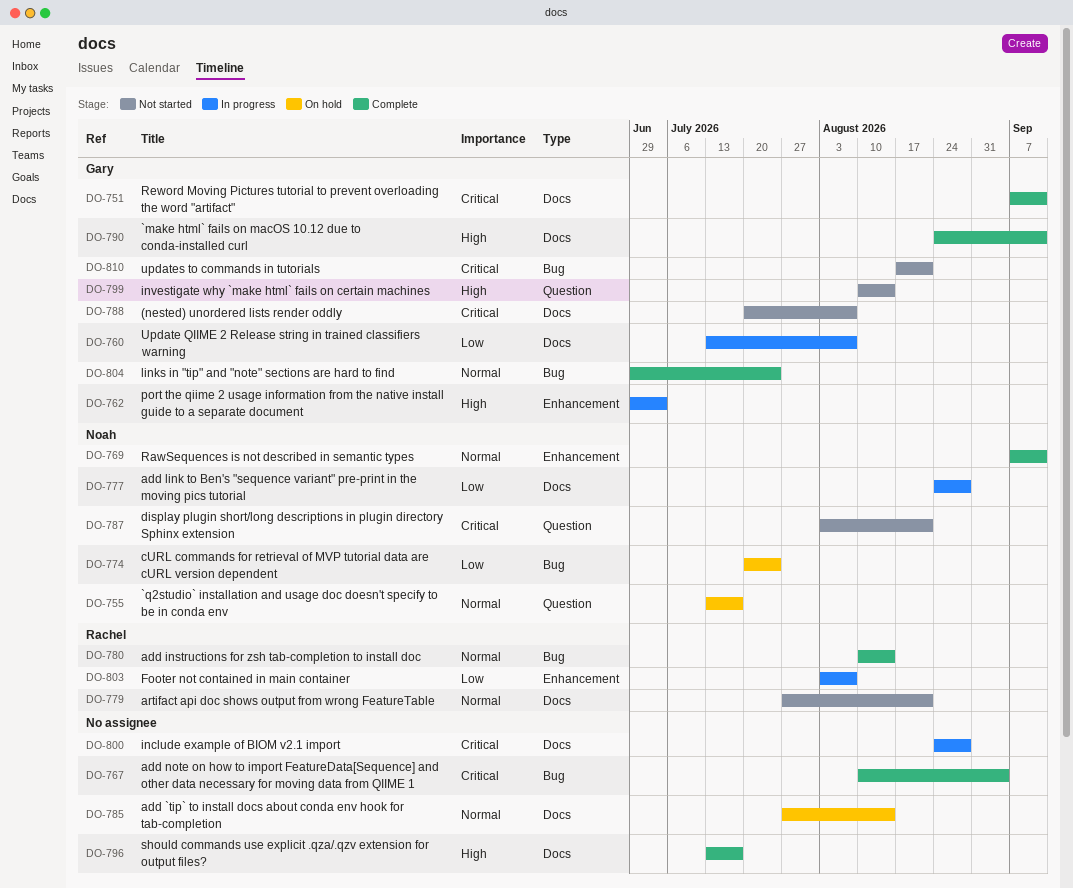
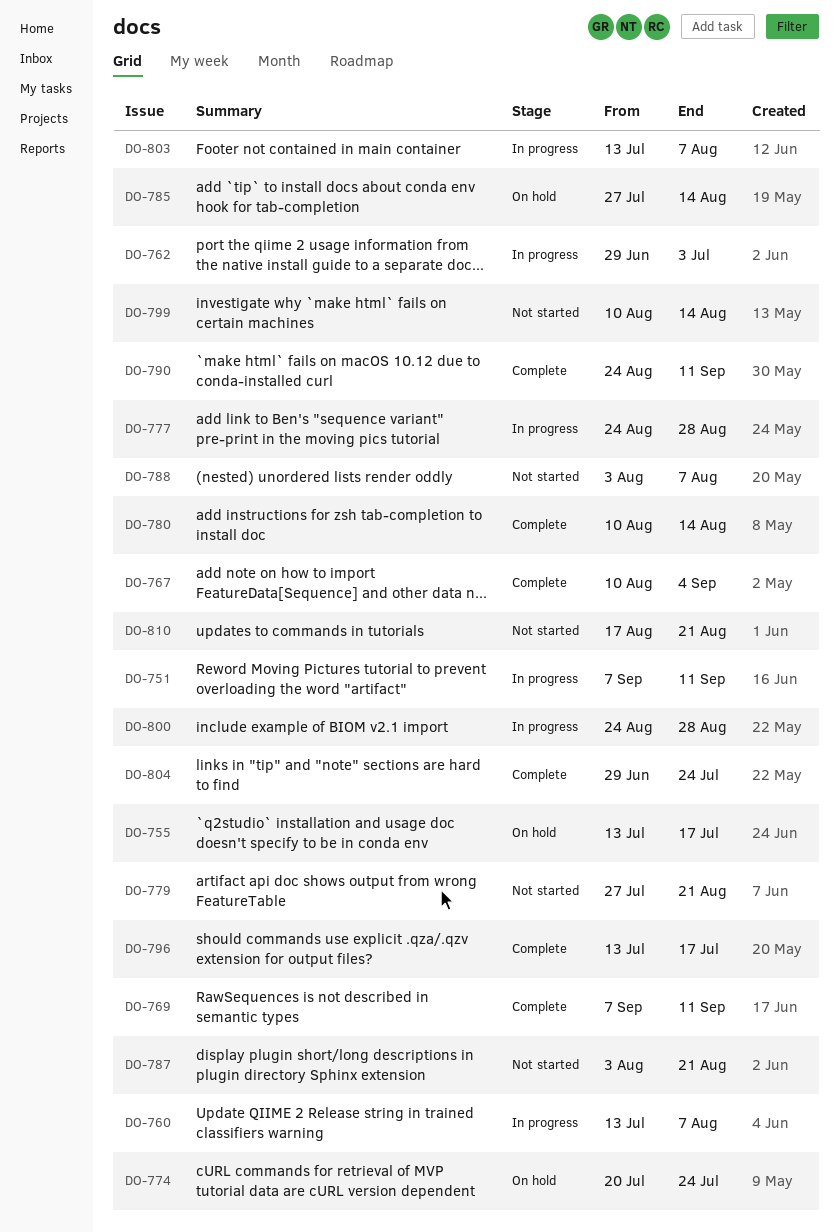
DO-751, status: Complete -> In progress
DO-788, start: Jul 20 -> Aug 3
DO-803, start: Aug 3 -> Jul 13

